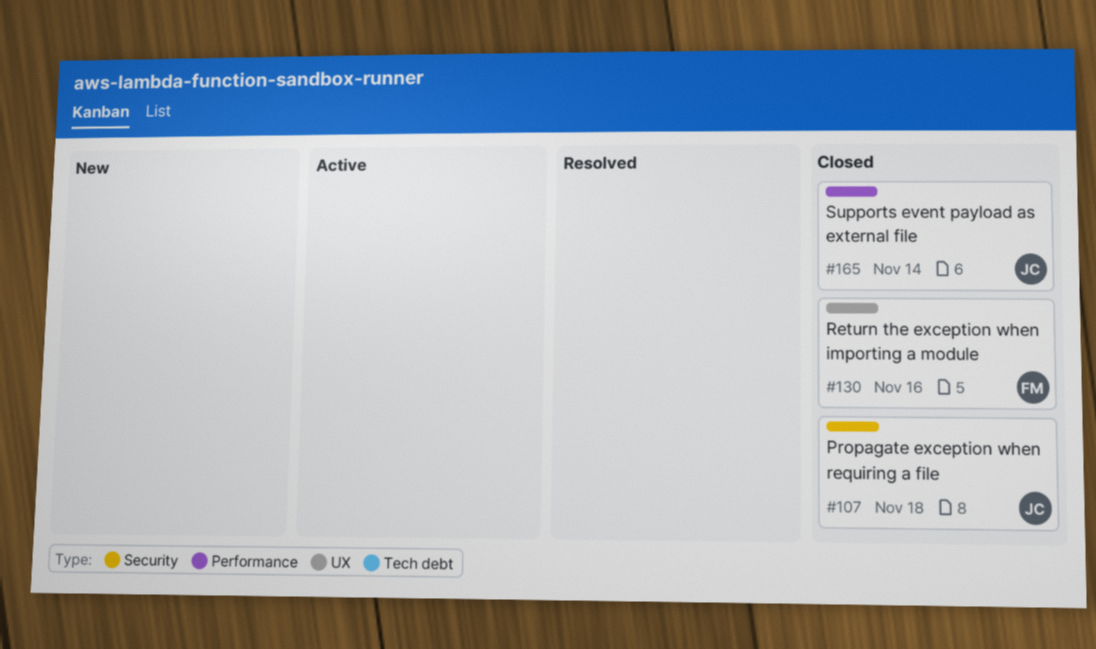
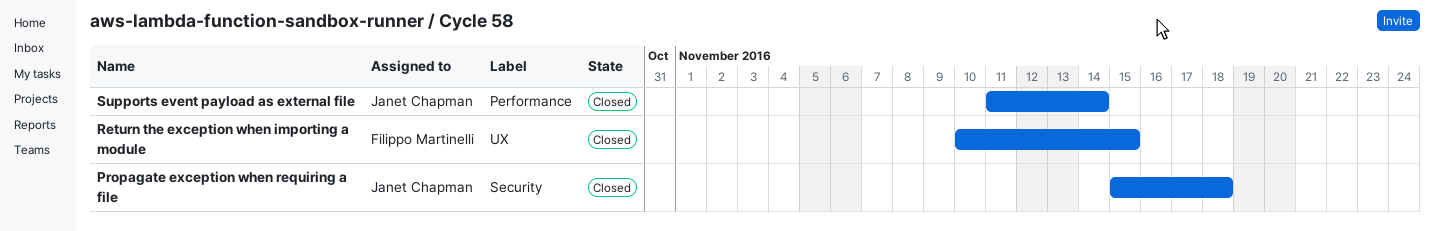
Return the exception when importing a module, due: Nov 16 -> Nov 15

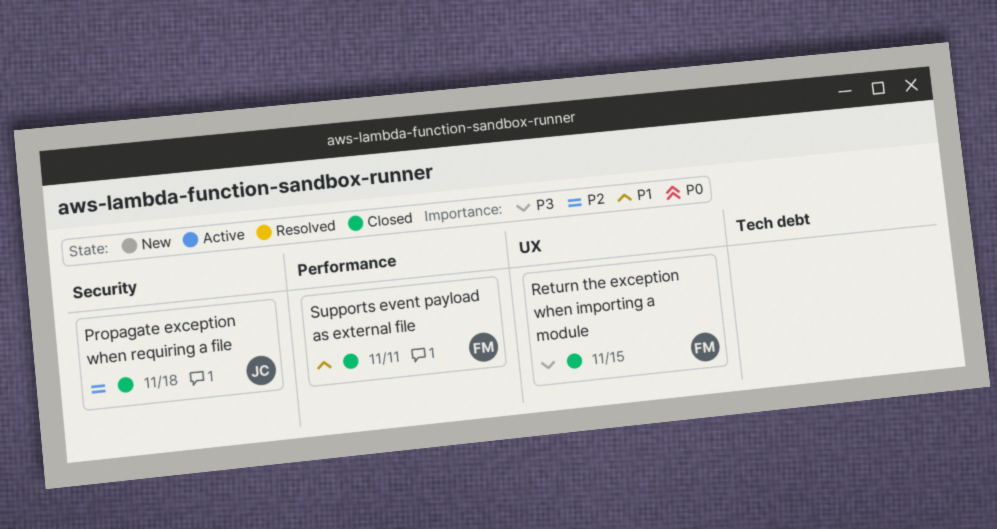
Supports event payload as external file, owner: Janet Chapman -> Filippo Martinelli
Supports event payload as external file, due: Nov 14 -> Nov 11

